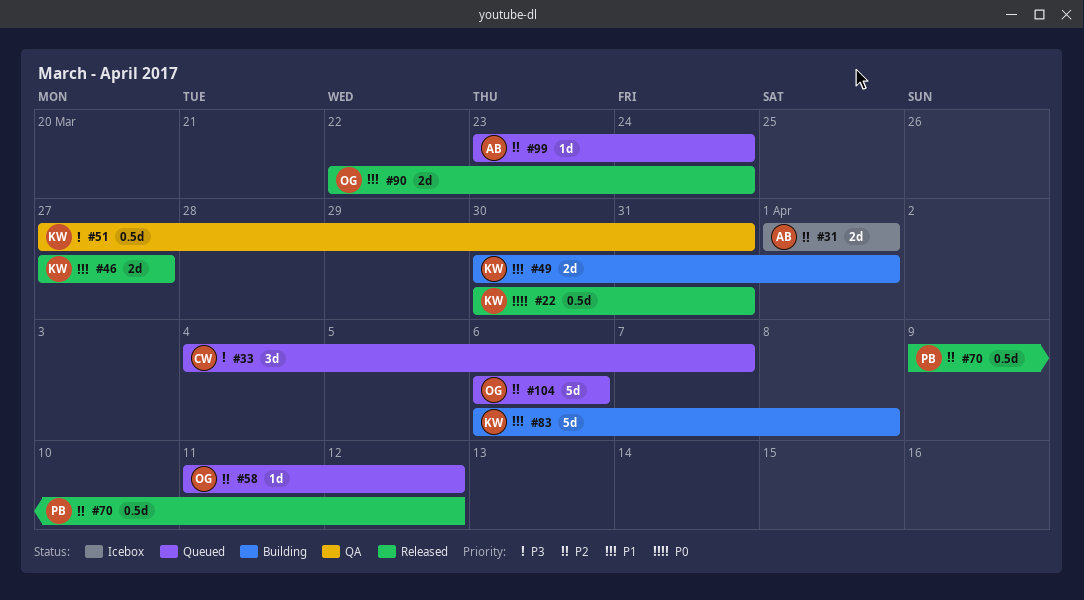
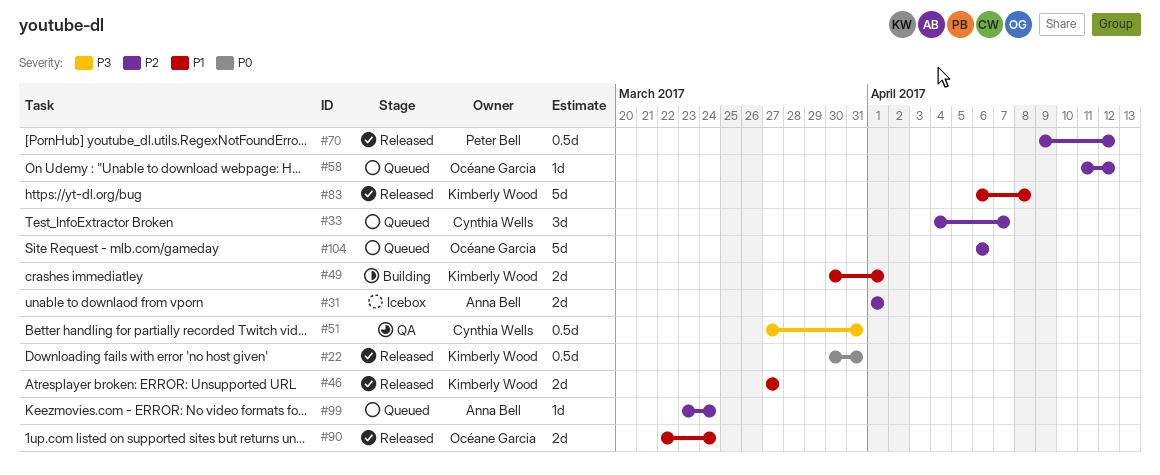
#33, priority: P3 -> P2
#51, owner: Kimberly Wood -> Cynthia Wells
#83, status: Building -> Released

